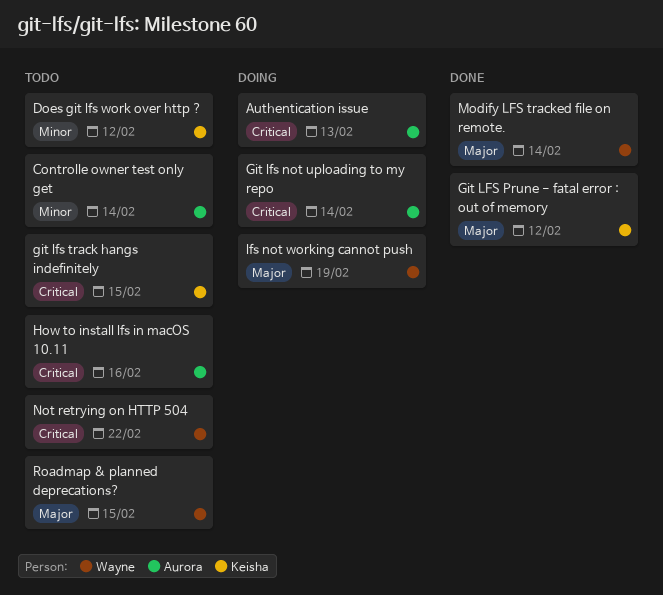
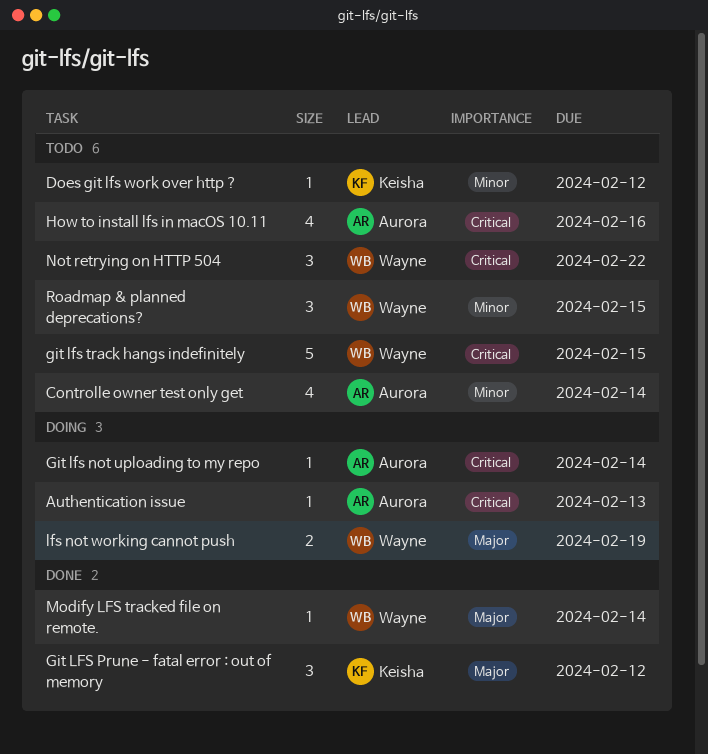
git lfs track hangs indefinitely, owner: Keisha -> Wayne
Roadmap & planned deprecations?, priority: Major -> Minor

